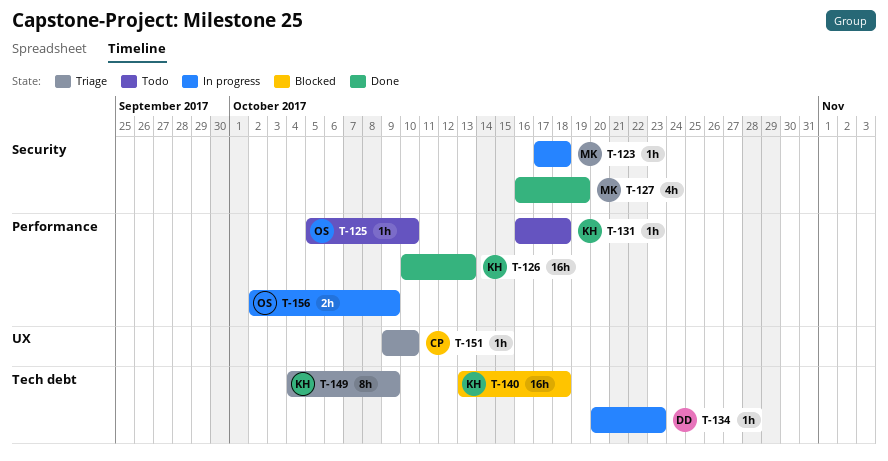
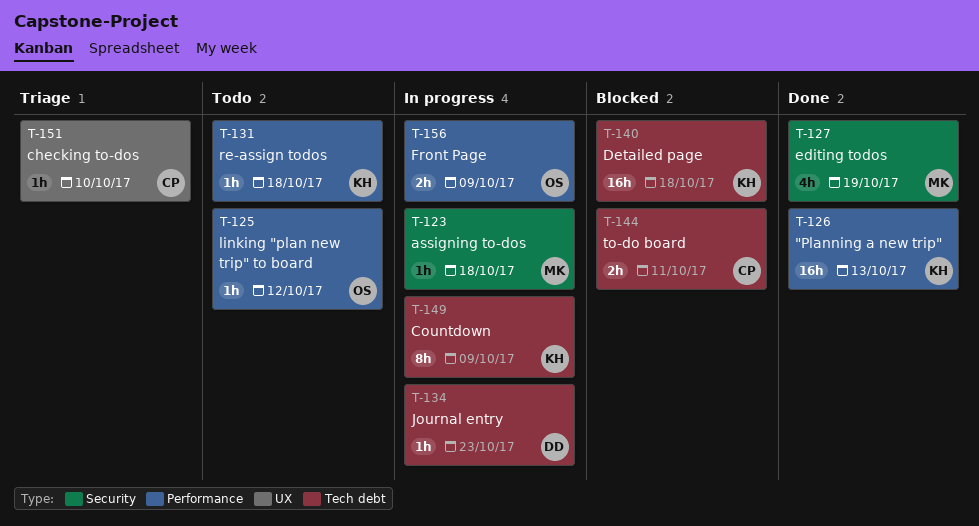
T-125, due: Oct 10 -> Oct 12
T-144: none -> present
T-149, status: Triage -> In progress

